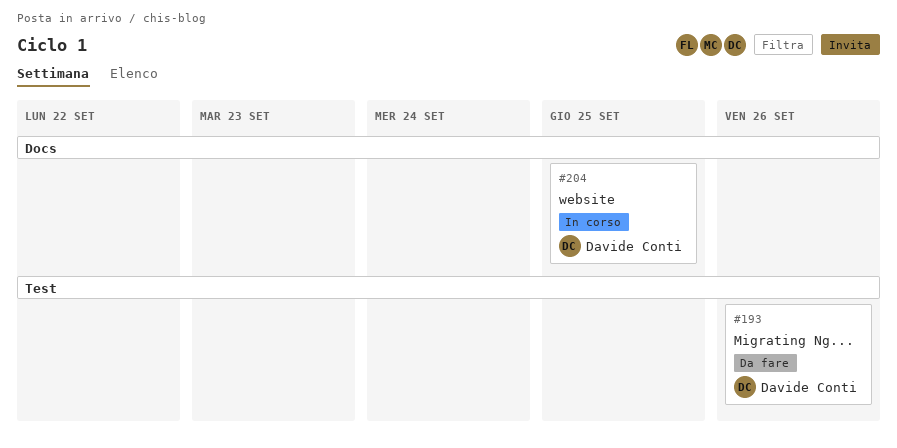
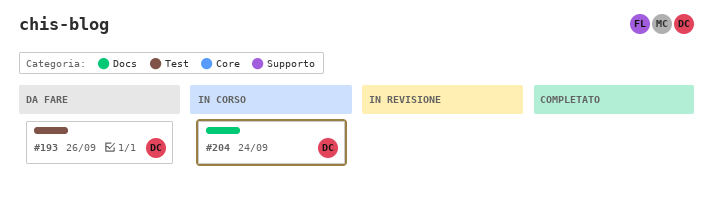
#204, due: Sep 25 -> Sep 24

